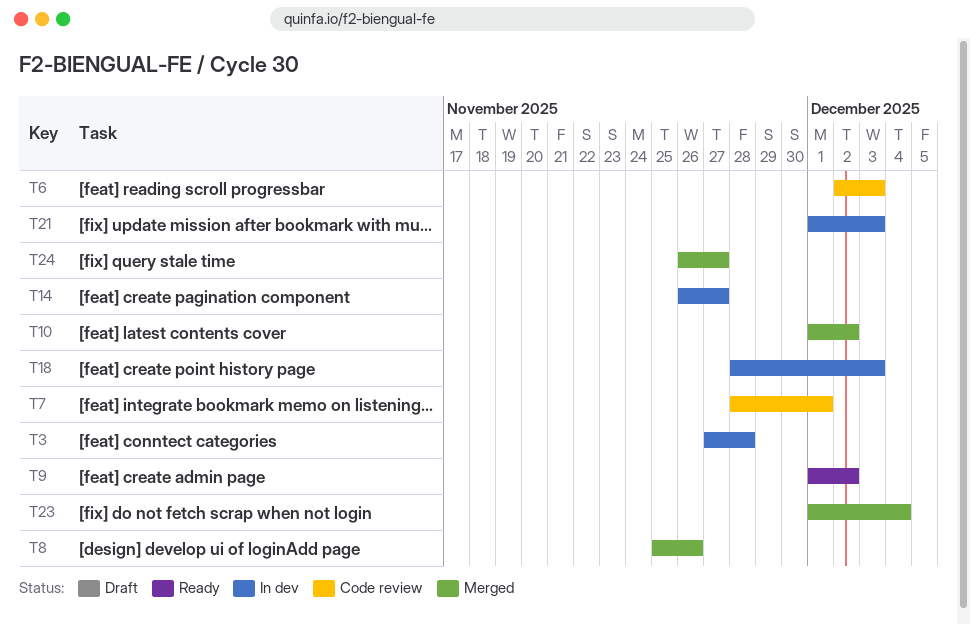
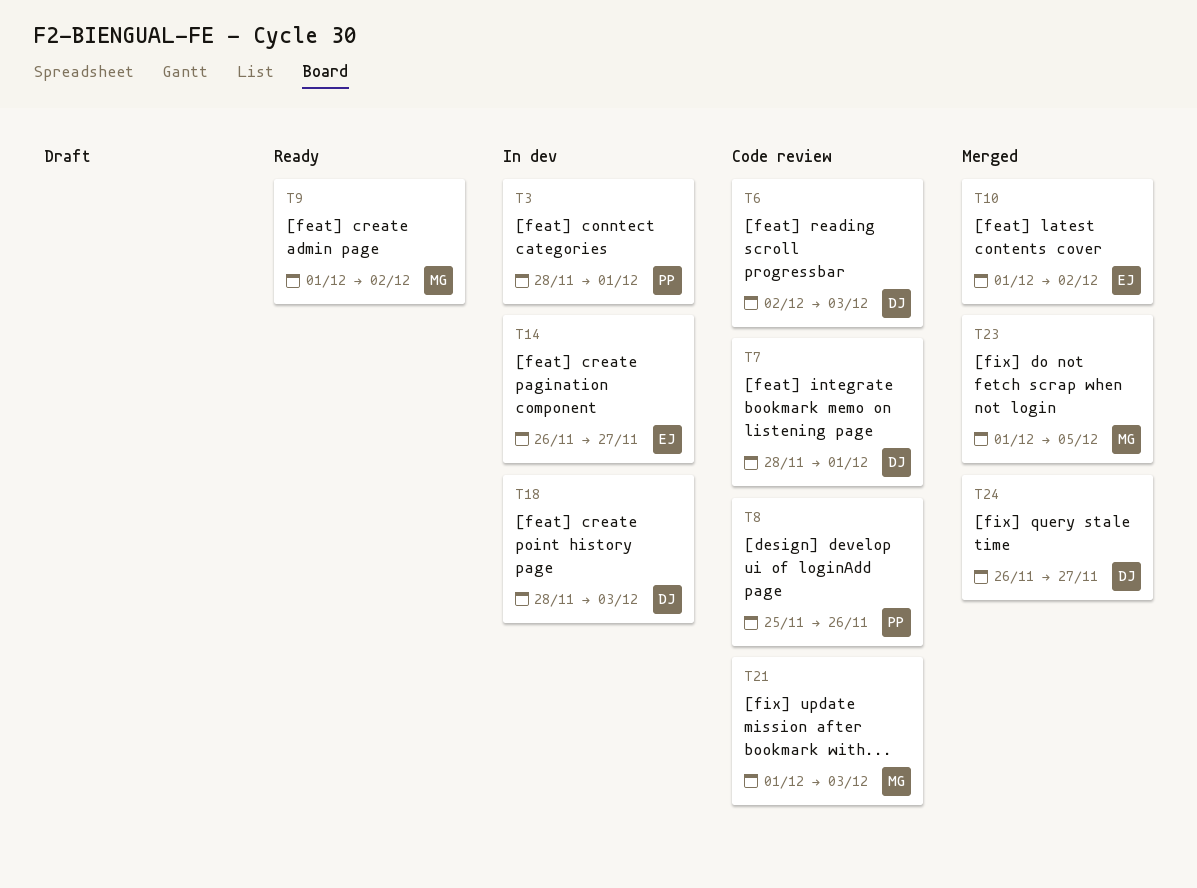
T3, start: Nov 27 -> Nov 28
T3, due: Nov 28 -> Dec 1
T8, status: Merged -> Code review
T21, status: In dev -> Code review
T23, due: Dec 4 -> Dec 5

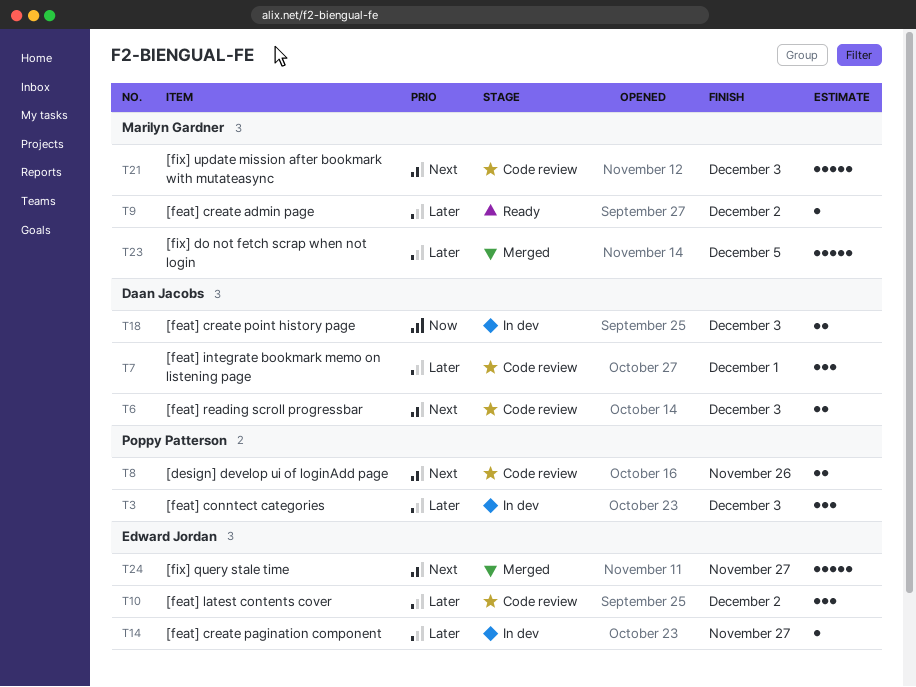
T3, due: Dec 1 -> Dec 3
T10, status: Merged -> Code review
T24, owner: Daan Jacobs -> Edward Jordan

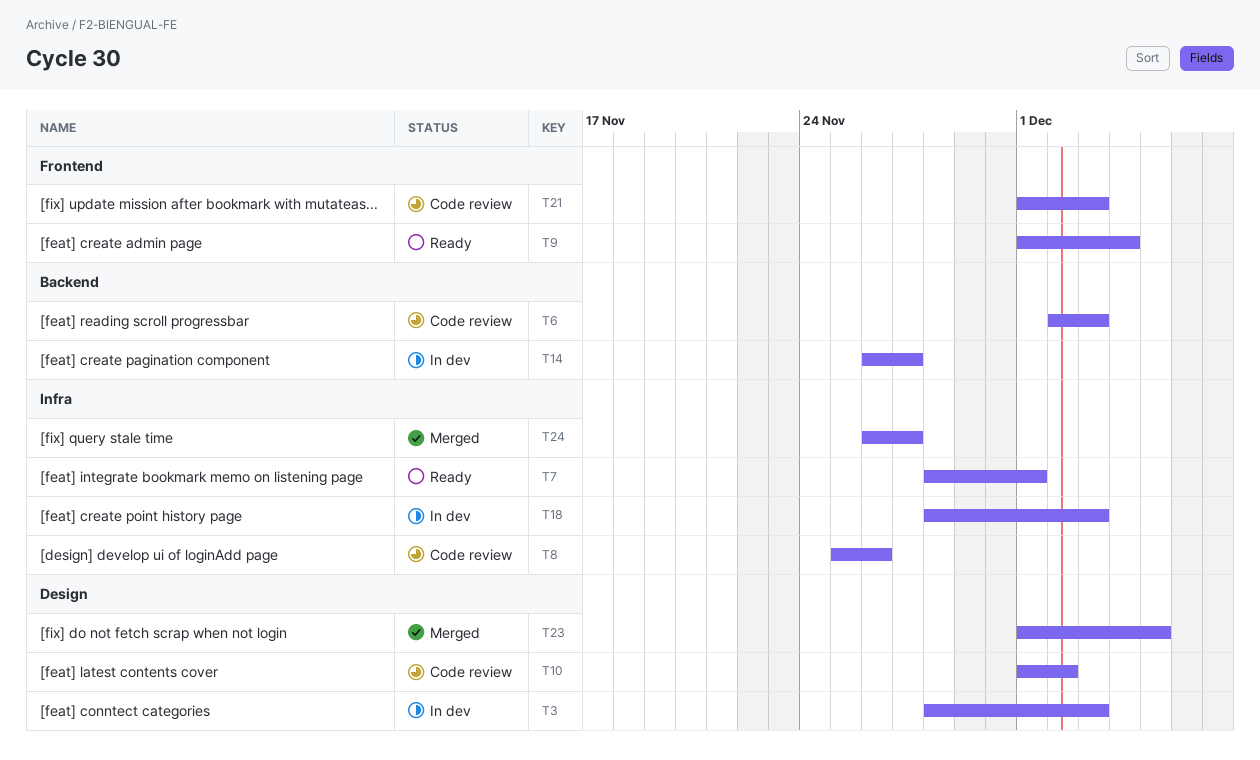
T7, status: Code review -> Ready
T9, due: Dec 2 -> Dec 4

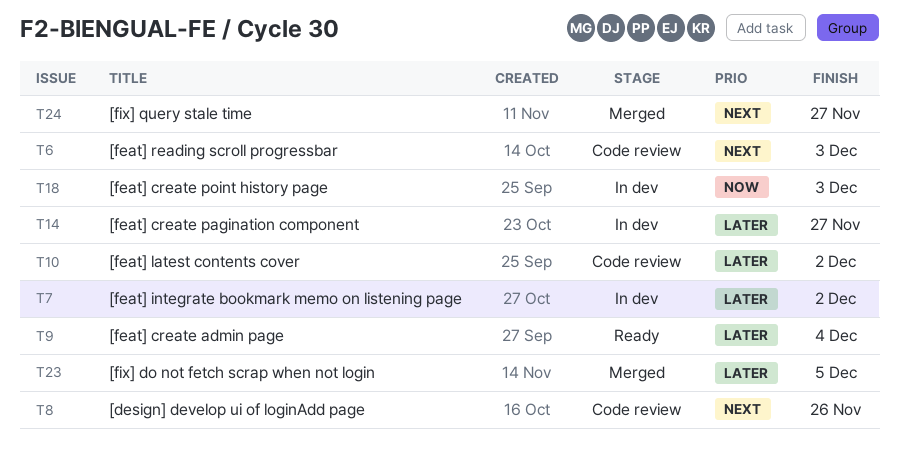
T3: present -> none
T7, status: Ready -> In dev
T7, due: Dec 1 -> Dec 2
T21: present -> none

